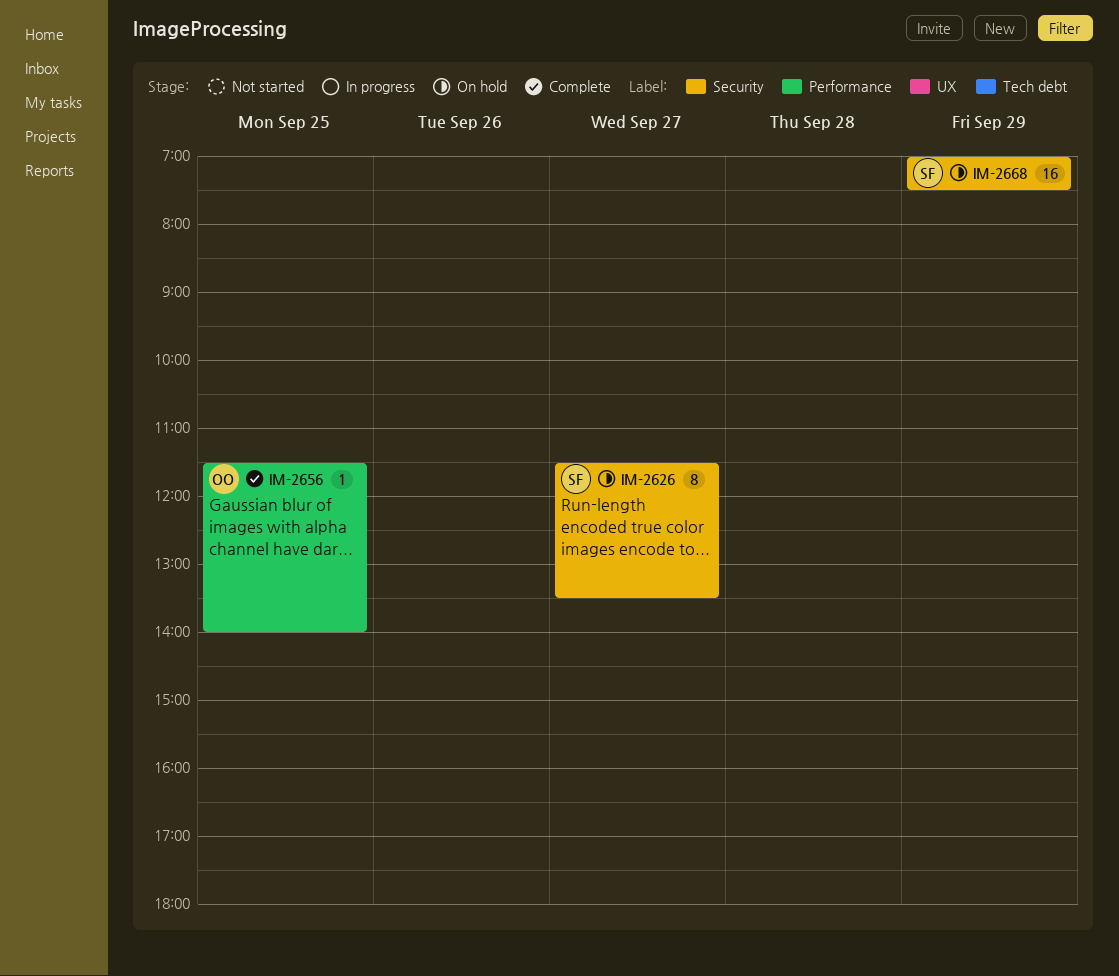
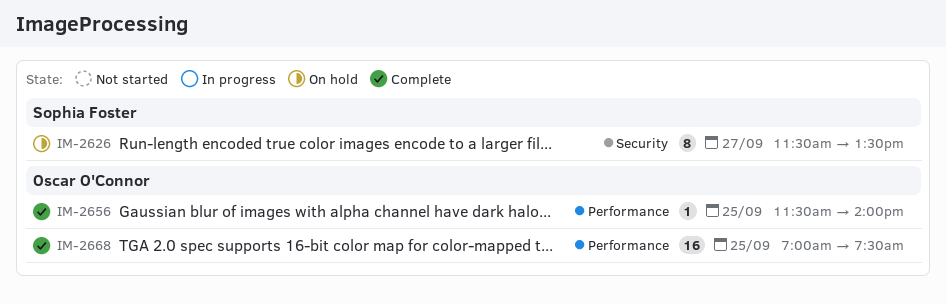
IM-2668, status: On hold -> Complete
IM-2668, owner: Sophia Foster -> Oscar O'Connor
IM-2668, label: Security -> Performance
IM-2668, day: Sep 29 -> Sep 25

